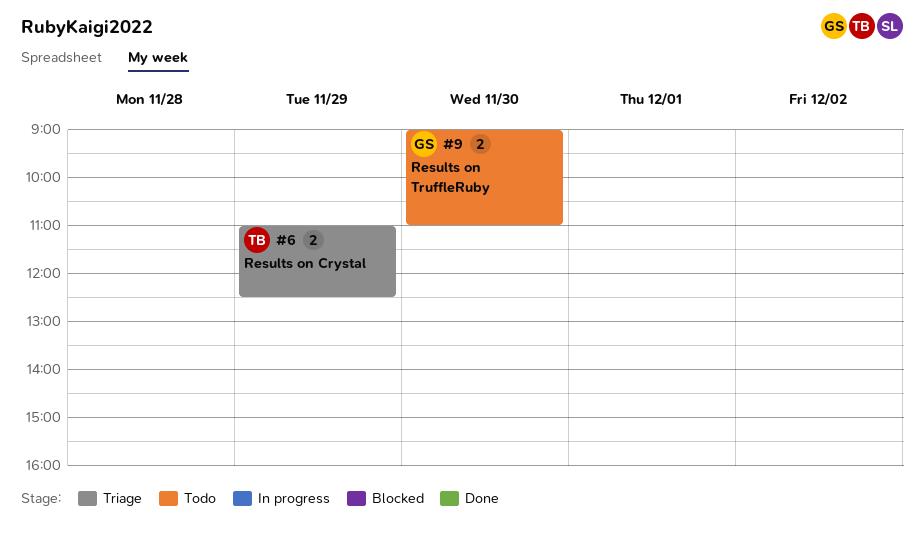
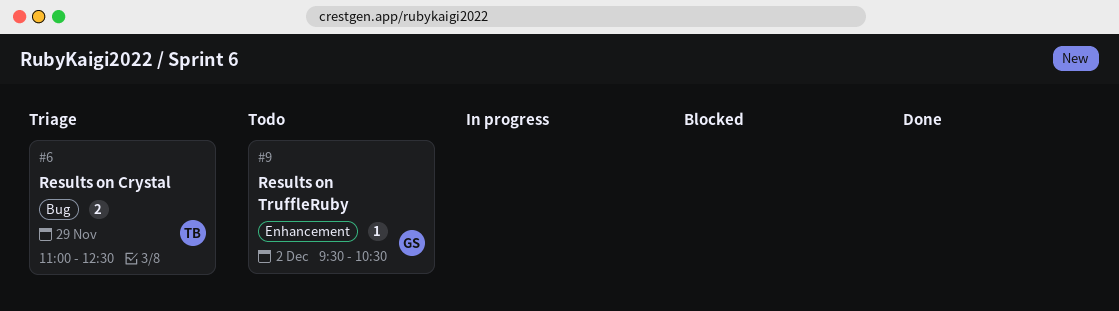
#9, estimate: 2 -> 1
#9, day: Nov 30 -> Dec 2
#9, begins: 09:00 -> 09:30
#9, ends: 11:00 -> 10:30

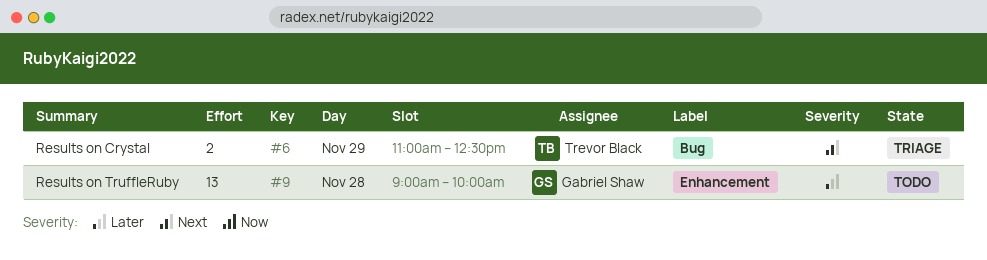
#9, estimate: 1 -> 13
#9, day: Dec 2 -> Nov 28
#9, begins: 09:30 -> 09:00
#9, ends: 10:30 -> 10:00

